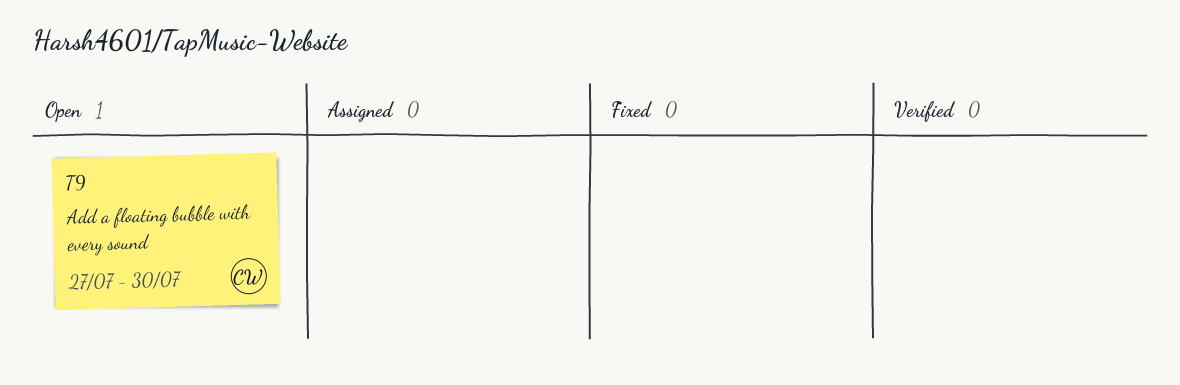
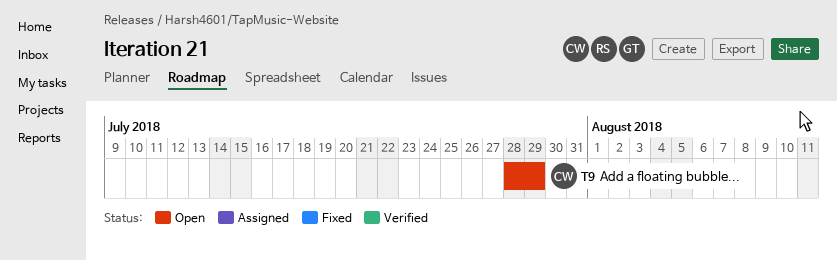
T9, start: Jul 27 -> Jul 28
T9, due: Jul 30 -> Jul 29

